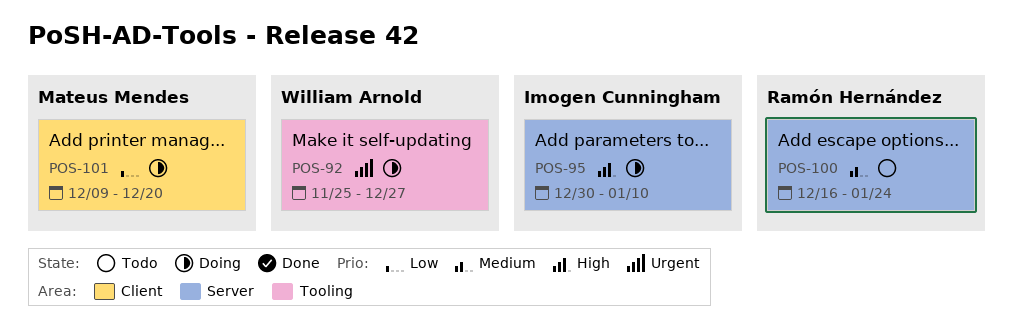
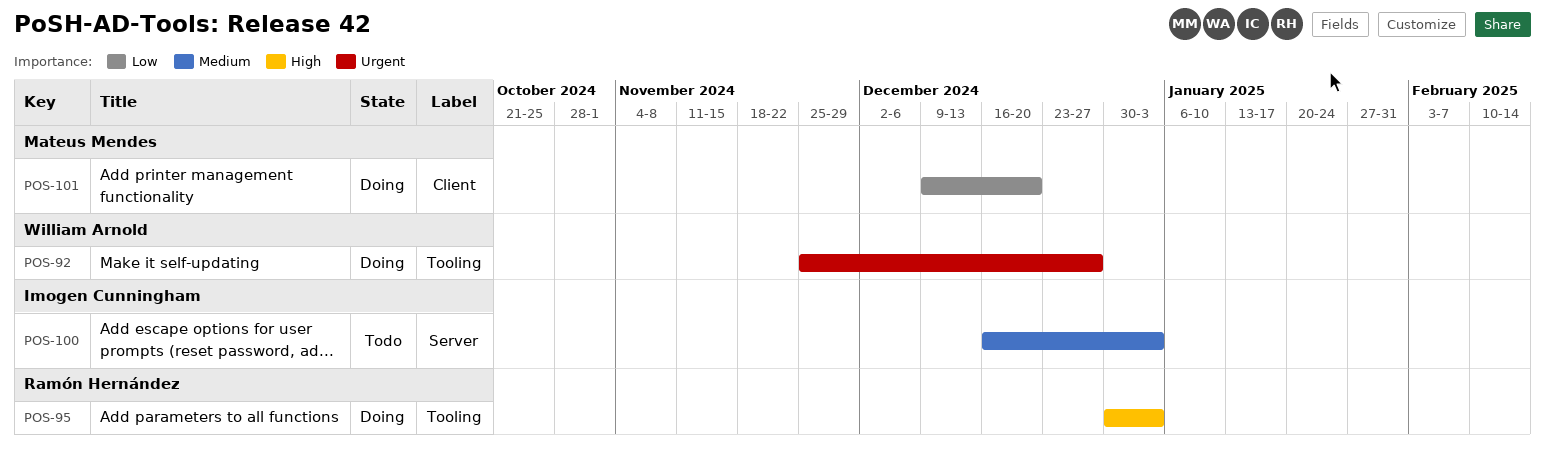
POS-95, owner: Imogen Cunningham -> Ramón Hernández
POS-95, label: Server -> Tooling
POS-95, due: Jan 10 -> Jan 3
POS-100, owner: Ramón Hernández -> Imogen Cunningham
POS-100, due: Jan 24 -> Jan 3

